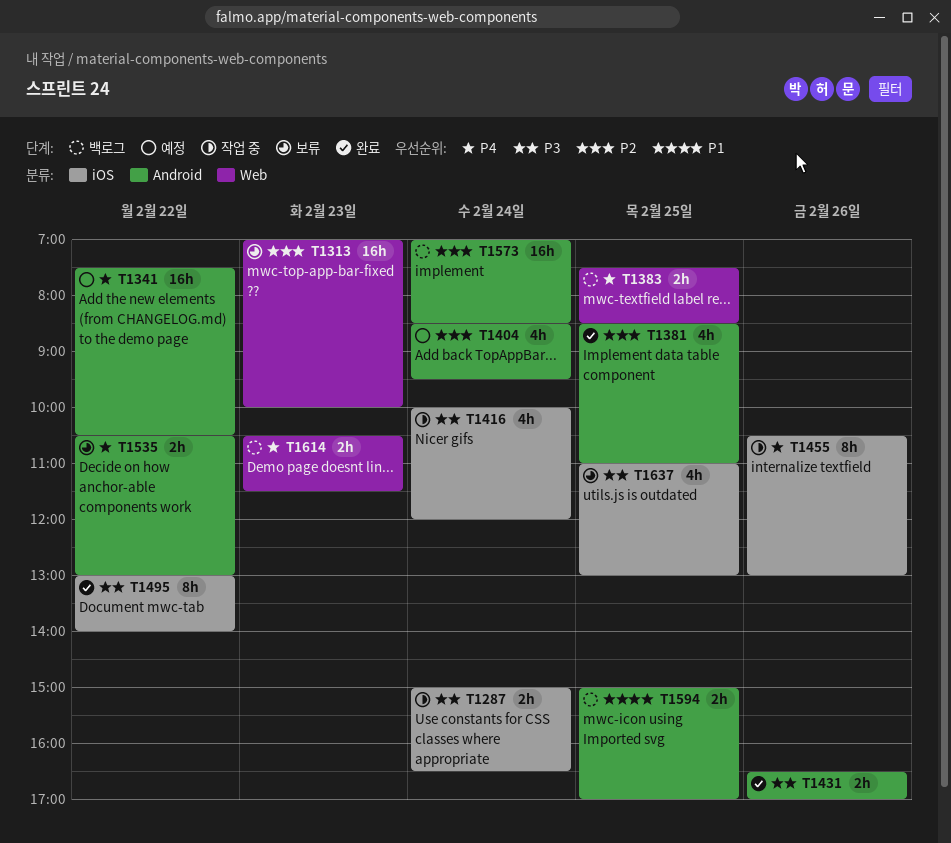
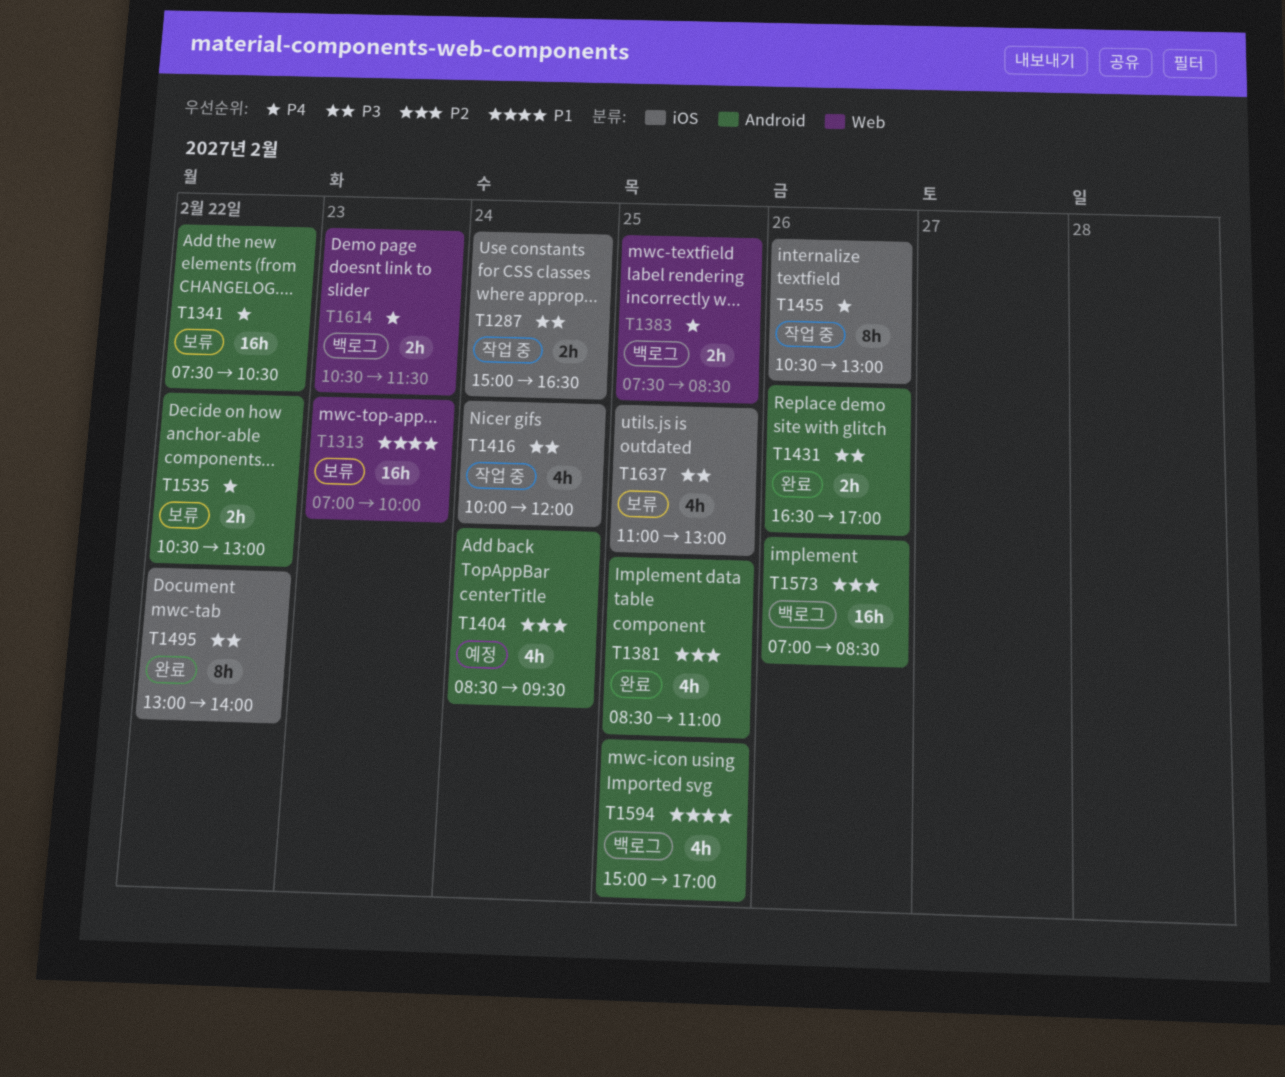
T1313, priority: P2 -> P1
T1341, status: 예정 -> 보류
T1573, day: Feb 24 -> Feb 26
T1594, estimate: 2h -> 4h

